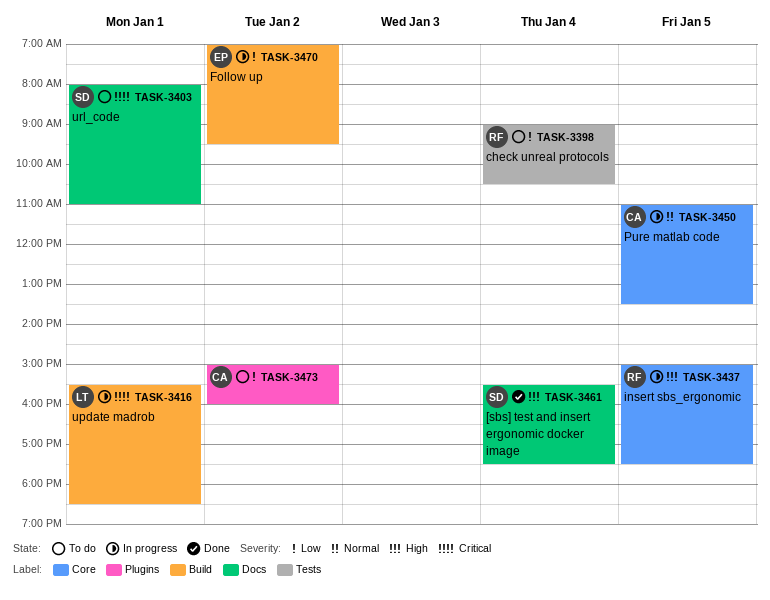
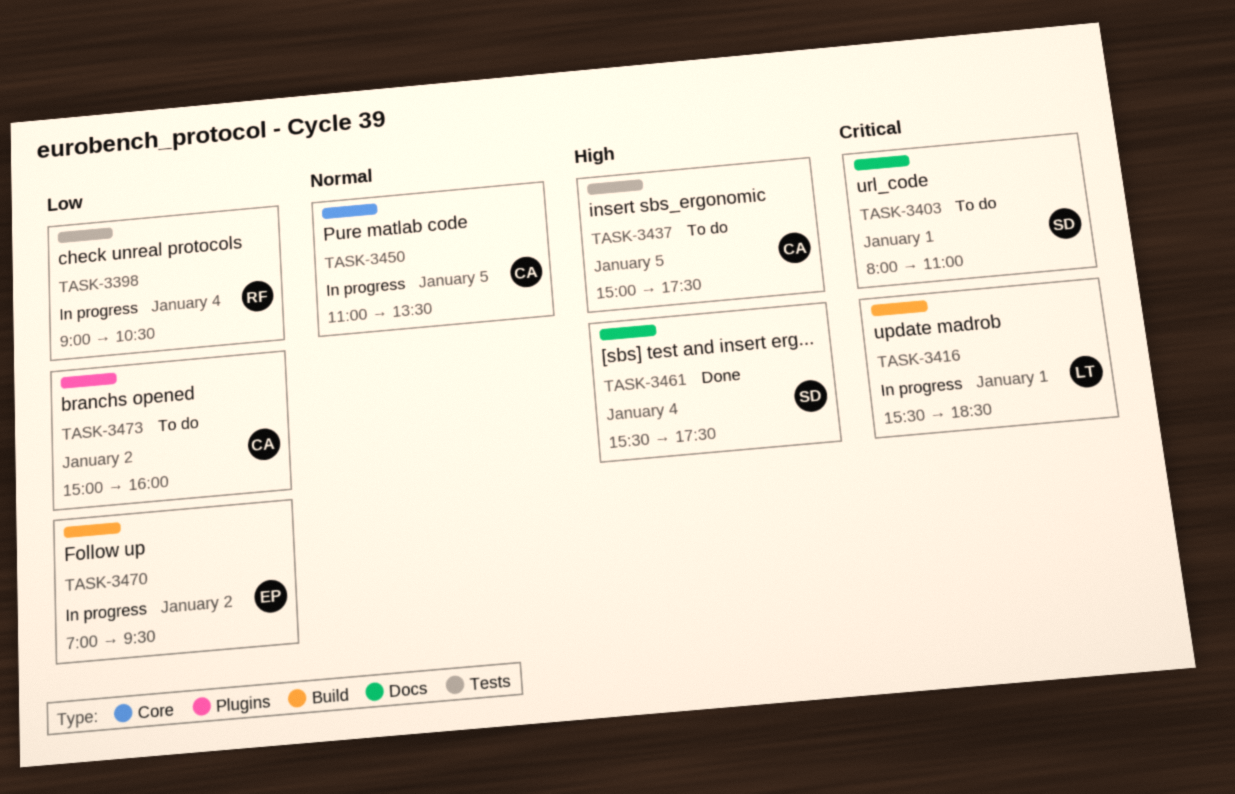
TASK-3398, status: To do -> In progress
TASK-3437, status: In progress -> To do
TASK-3437, owner: RF -> CA
TASK-3437, label: Core -> Tests

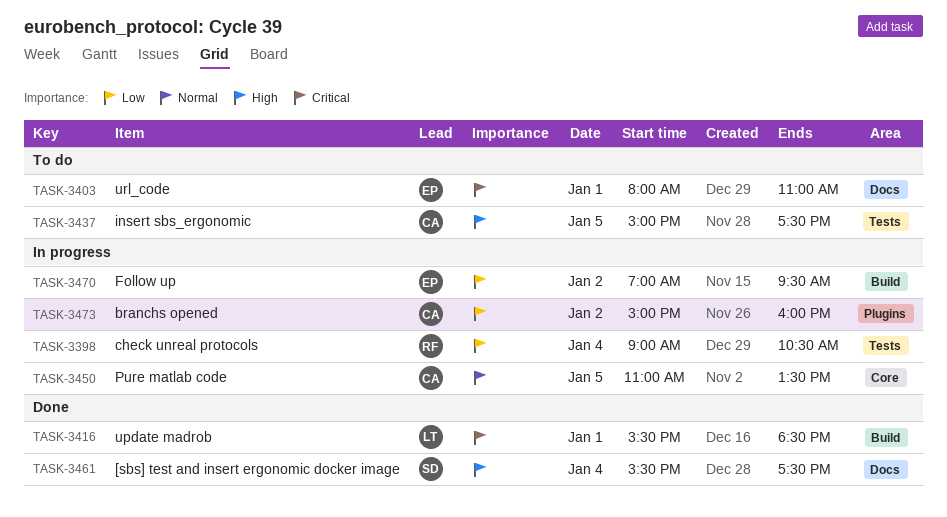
TASK-3403, owner: SD -> EP
TASK-3416, status: In progress -> Done
TASK-3473, status: To do -> In progress

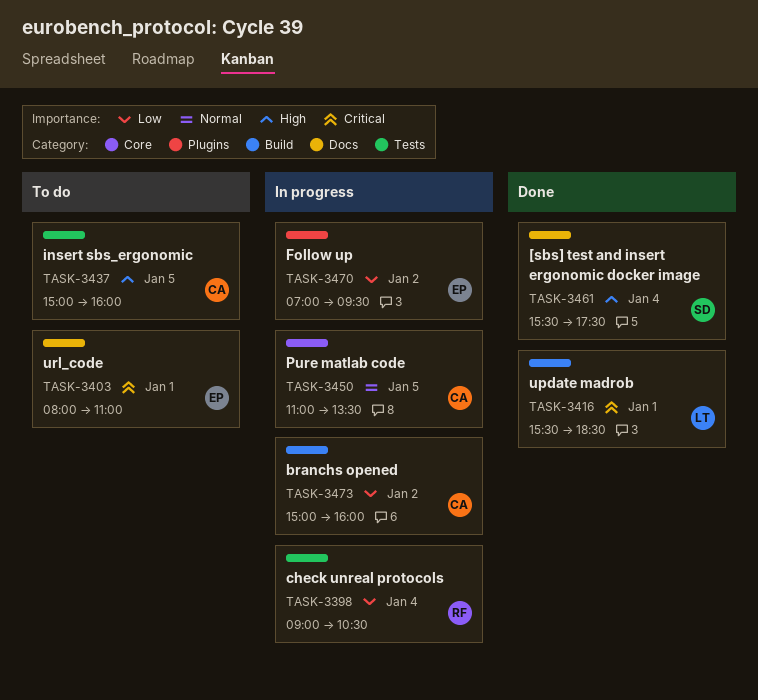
TASK-3437, ends: 17:30 -> 16:00
TASK-3470, label: Build -> Plugins
TASK-3473, label: Plugins -> Build

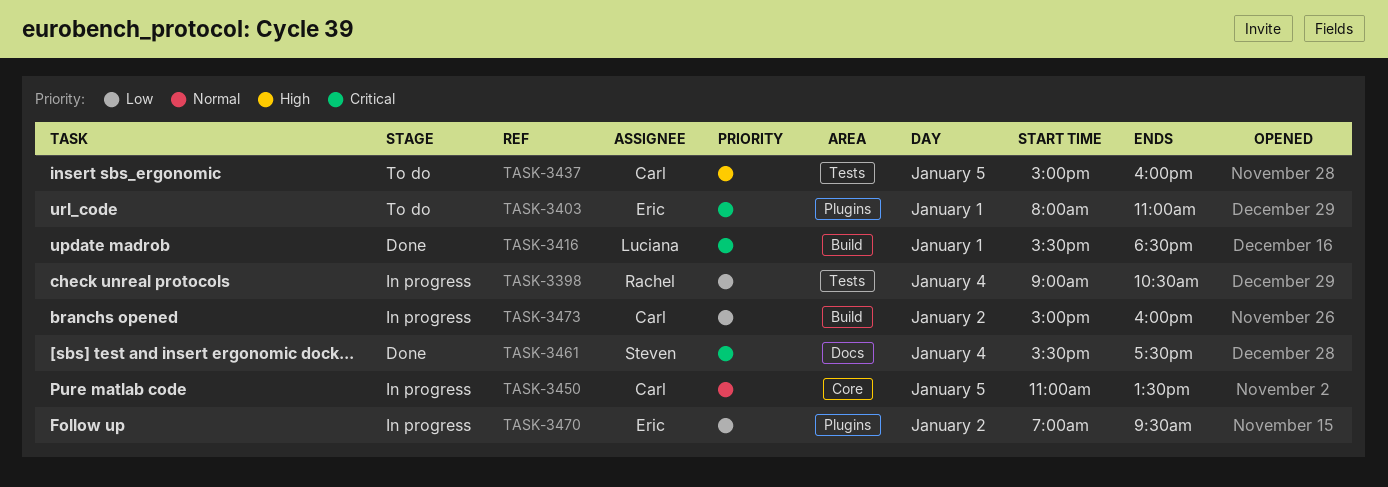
TASK-3403, label: Docs -> Plugins
TASK-3461, priority: High -> Critical

